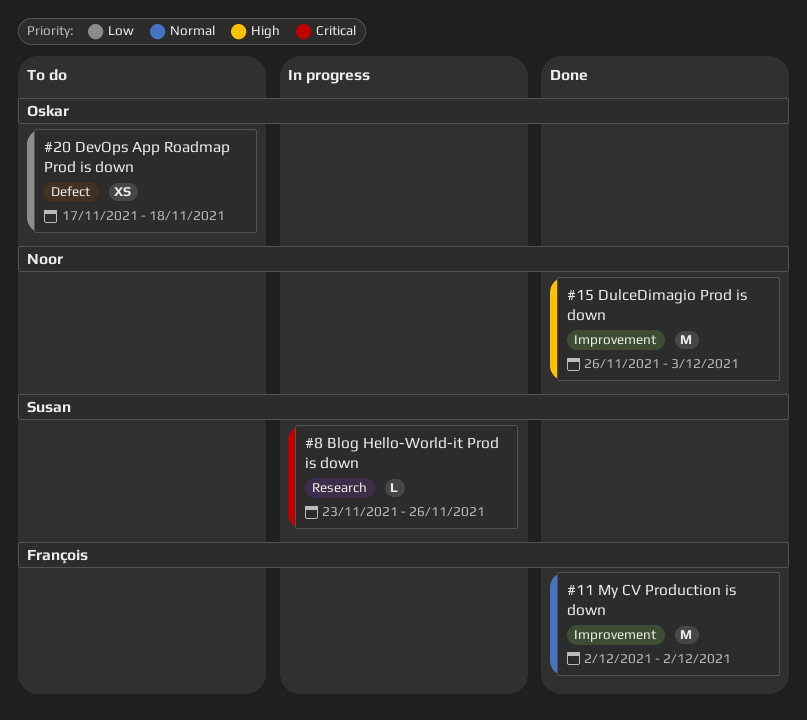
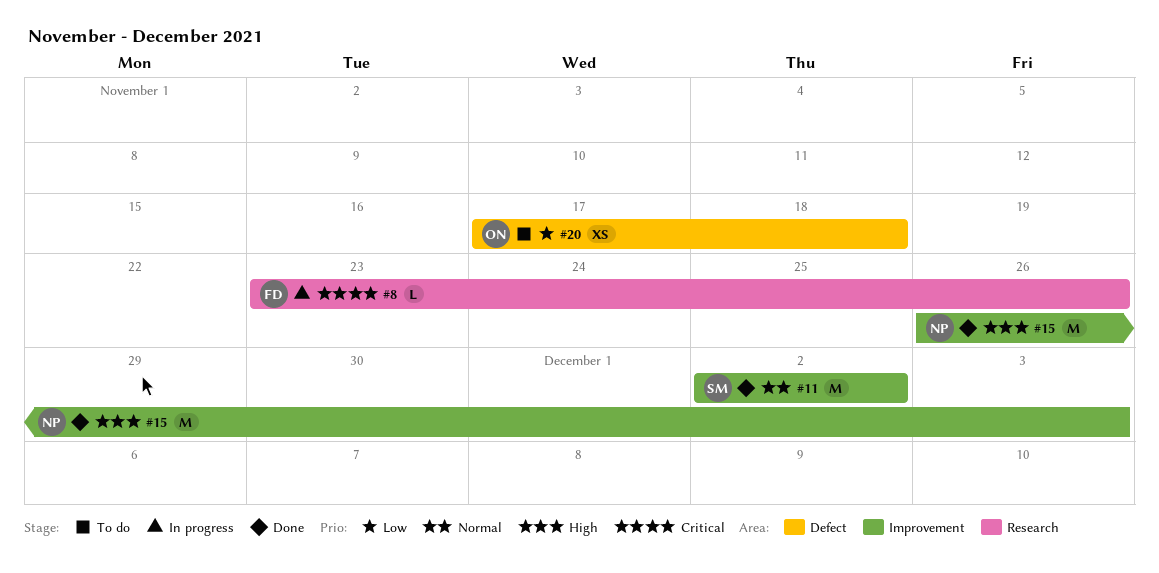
#8, owner: Susan -> François
#11, owner: François -> Susan

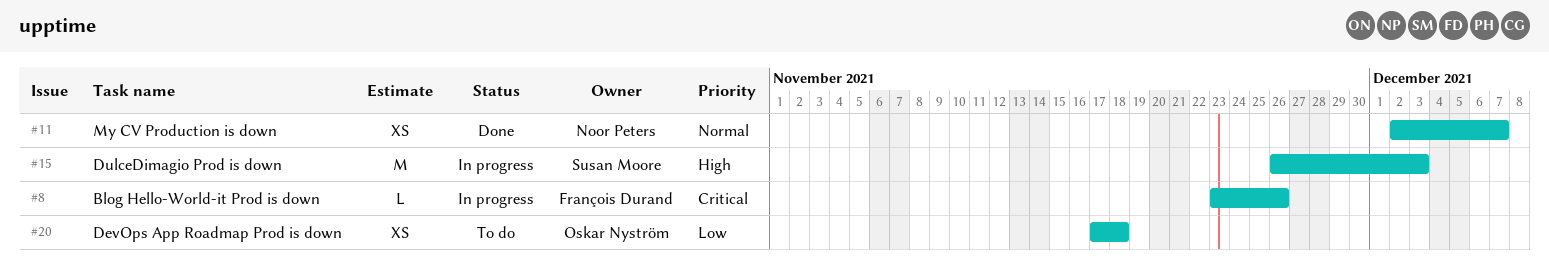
#11, owner: Susan Moore -> Noor Peters
#11, estimate: M -> XS
#11, due: Dec 2 -> Dec 7
#15, status: Done -> In progress
#15, owner: Noor Peters -> Susan Moore

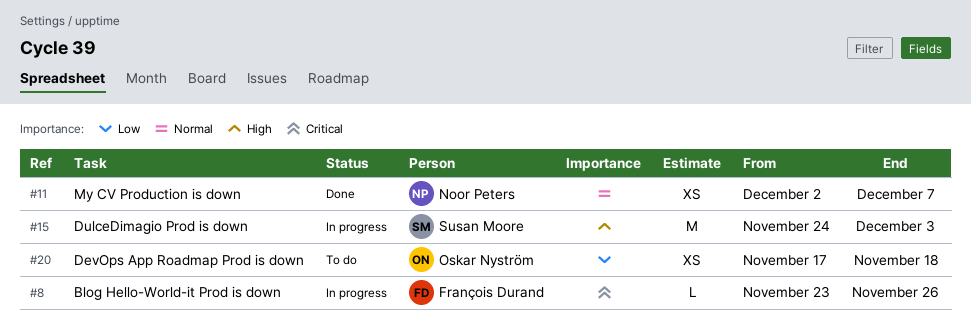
#15, start: Nov 26 -> Nov 24

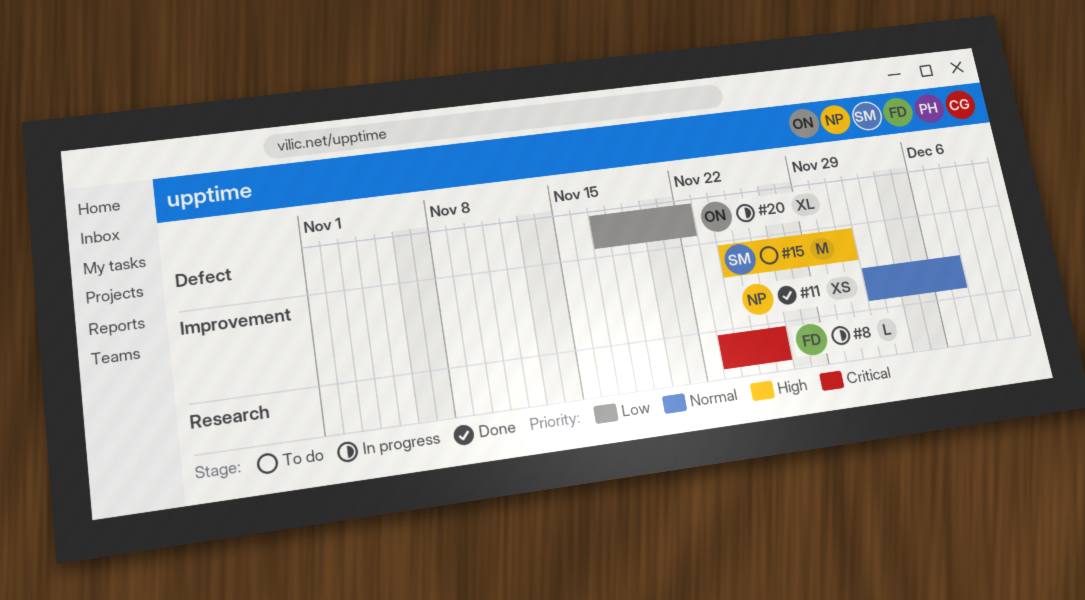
#15, status: In progress -> To do
#15, due: Dec 3 -> Dec 1
#20, status: To do -> In progress
#20, estimate: XS -> XL
#20, due: Nov 18 -> Nov 22

